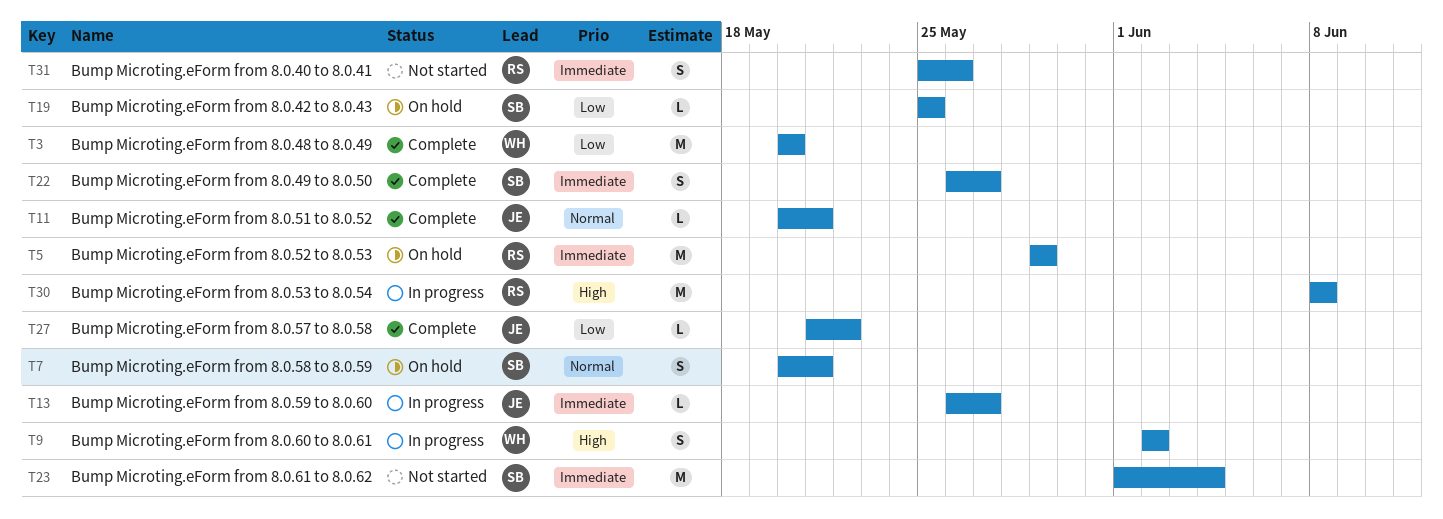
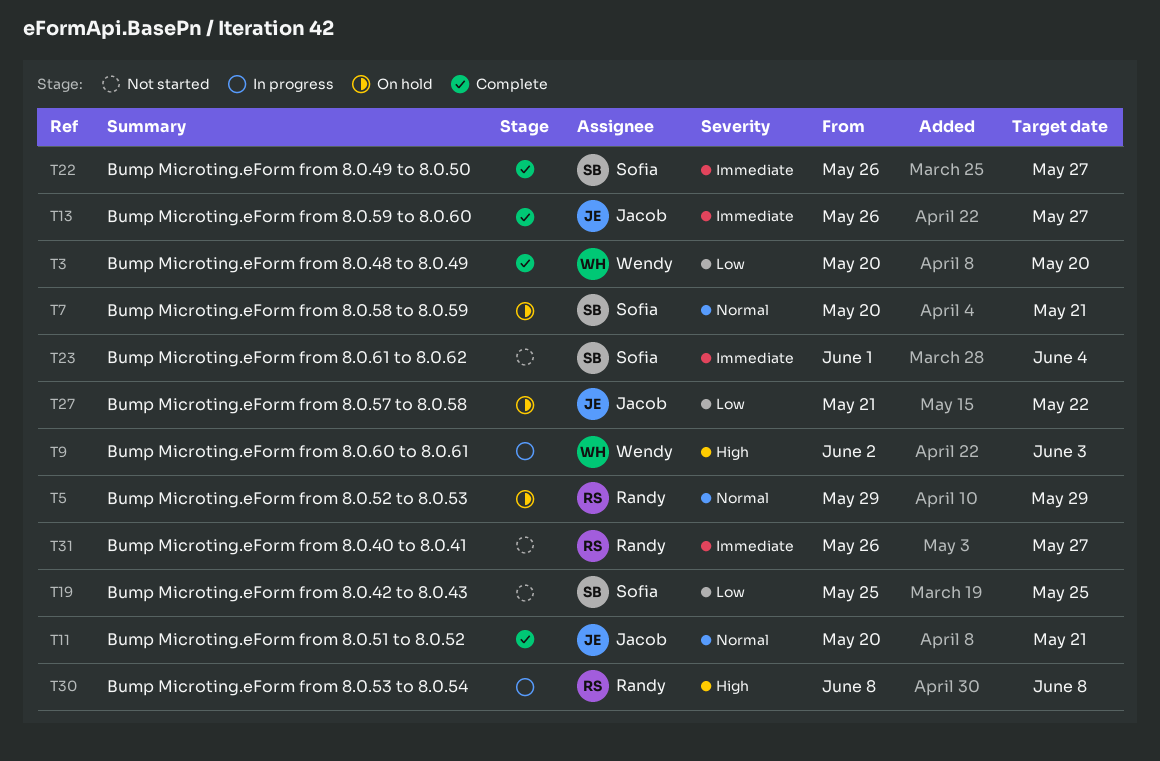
T5, priority: Immediate -> Normal
T9, due: Jun 2 -> Jun 3
T13, status: In progress -> Complete
T19, status: On hold -> Not started
T27, status: Complete -> On hold
T31, start: May 25 -> May 26
T31, due: May 26 -> May 27

